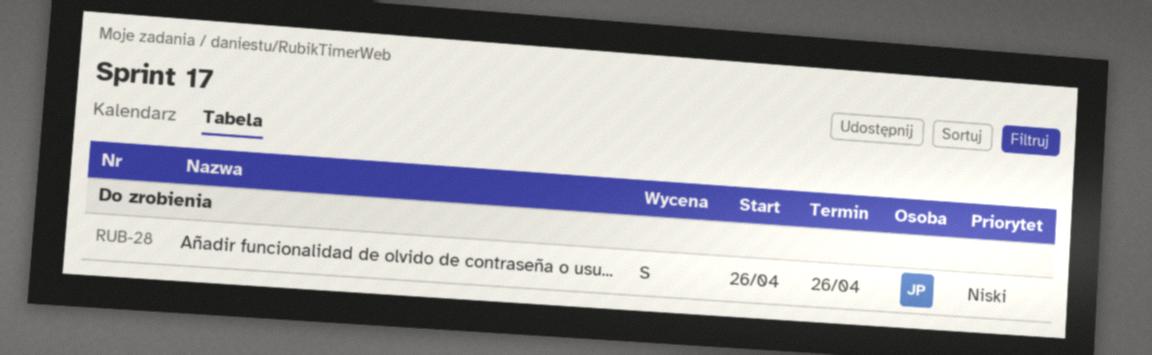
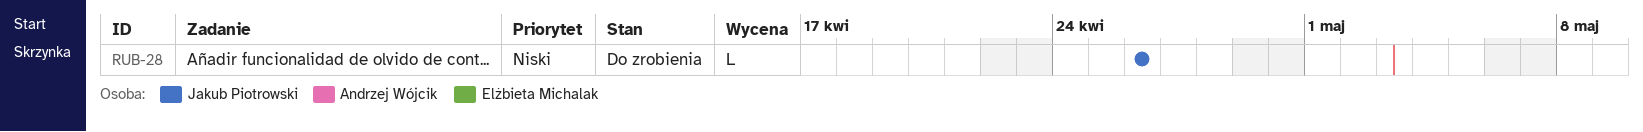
RUB-28, estimate: S -> L

